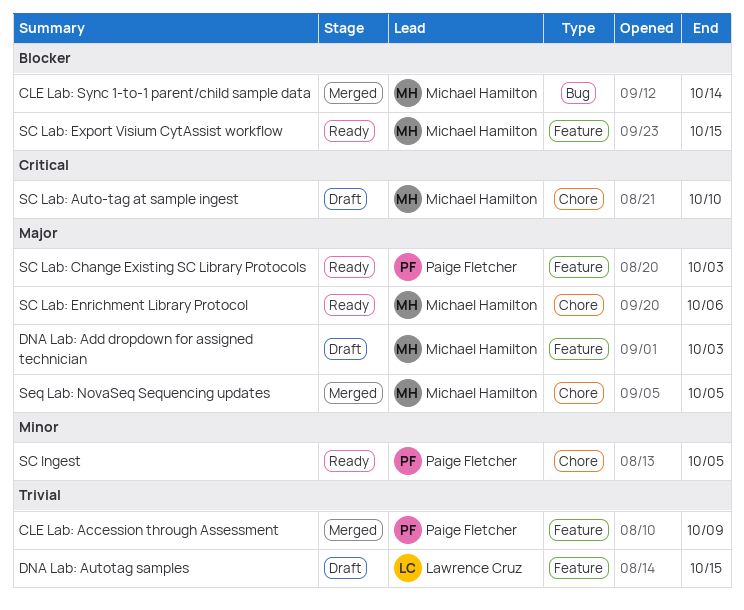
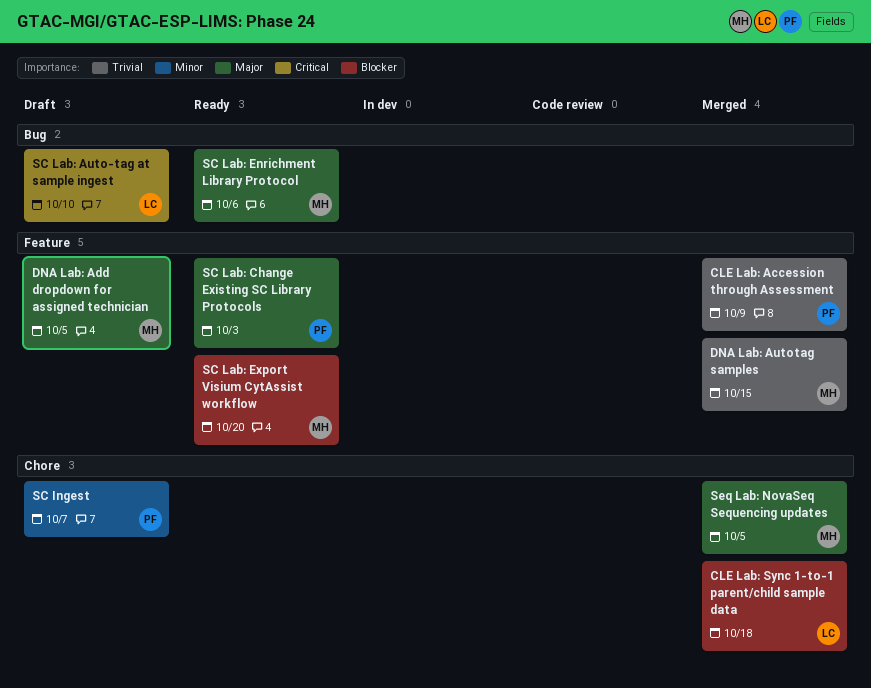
CLE Lab: Sync 1-to-1 parent/child sample data, owner: Michael Hamilton -> Lawrence Cruz
CLE Lab: Sync 1-to-1 parent/child sample data, label: Bug -> Chore
CLE Lab: Sync 1-to-1 parent/child sample data, due: Oct 14 -> Oct 18
DNA Lab: Add dropdown for assigned technician, due: Oct 3 -> Oct 5
DNA Lab: Autotag samples, status: Draft -> Merged
DNA Lab: Autotag samples, owner: Lawrence Cruz -> Michael Hamilton
SC Ingest, status: Ready -> Draft
SC Ingest, due: Oct 5 -> Oct 7
SC Lab: Auto-tag at sample ingest, owner: Michael Hamilton -> Lawrence Cruz
SC Lab: Auto-tag at sample ingest, label: Chore -> Bug
SC Lab: Enrichment Library Protocol, label: Chore -> Bug
SC Lab: Export Visium CytAssist workflow, due: Oct 15 -> Oct 20

